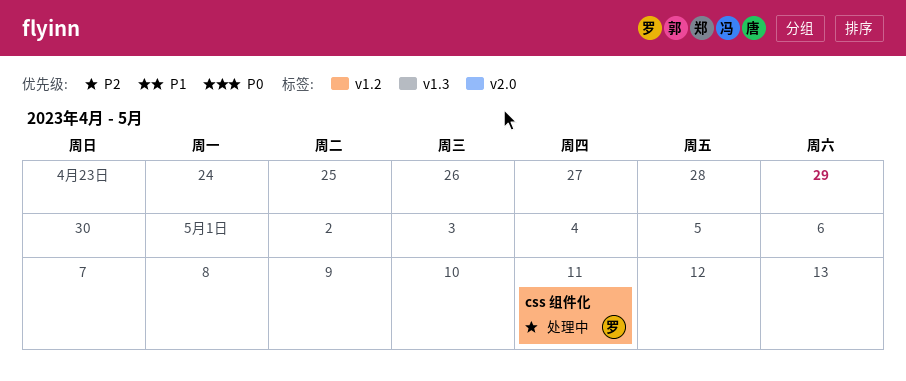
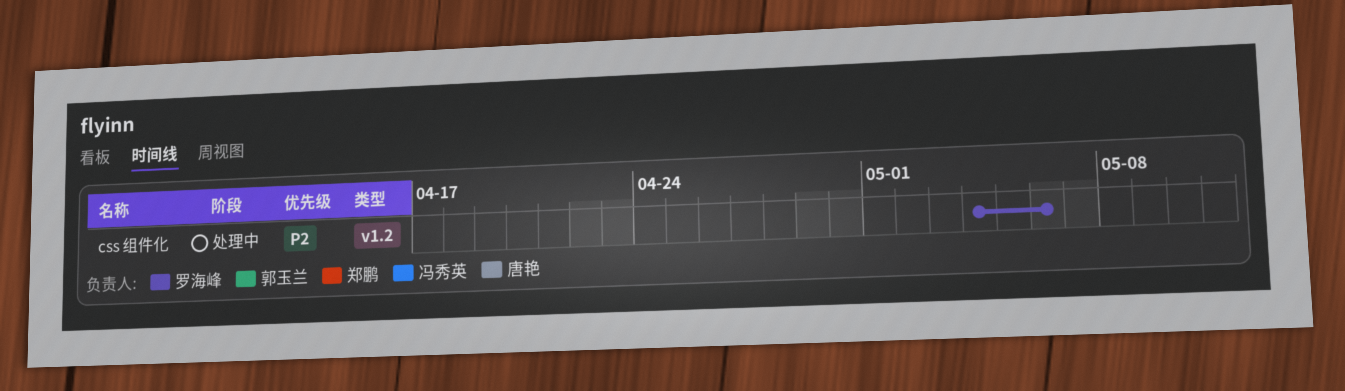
css 组件化, due: May 11 -> May 6

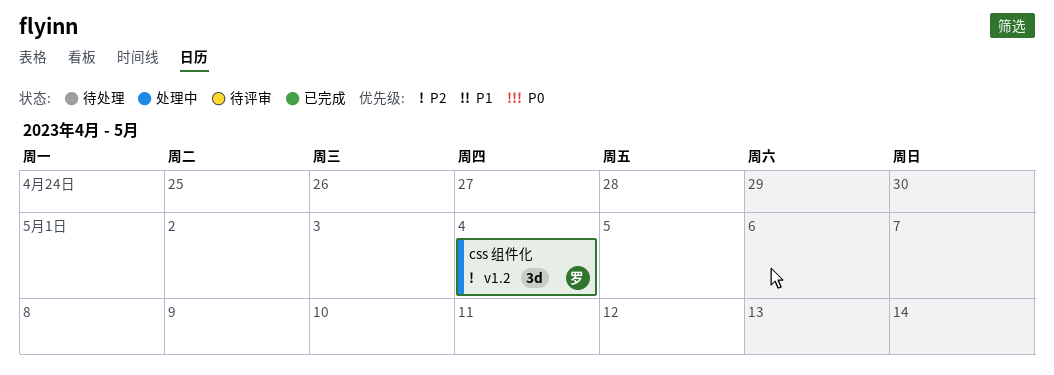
css 组件化, due: May 6 -> May 4

